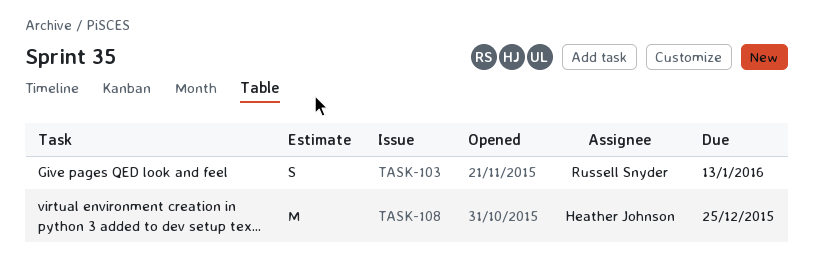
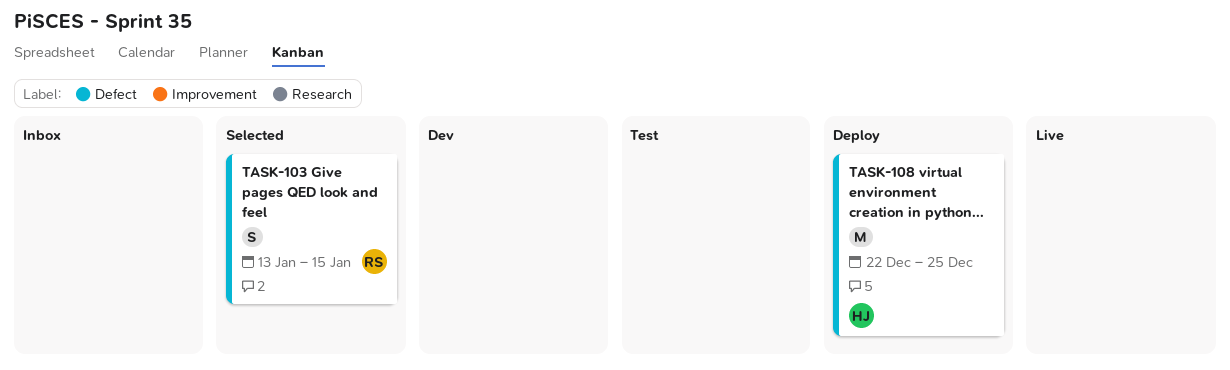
TASK-103, due: Jan 13 -> Jan 15

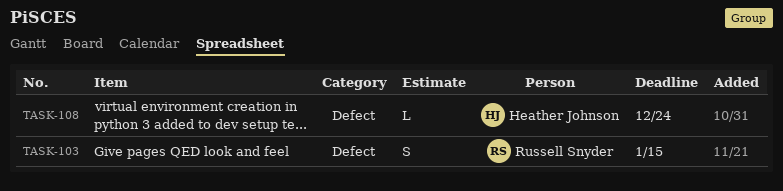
TASK-108, estimate: M -> L
TASK-108, due: Dec 25 -> Dec 24

